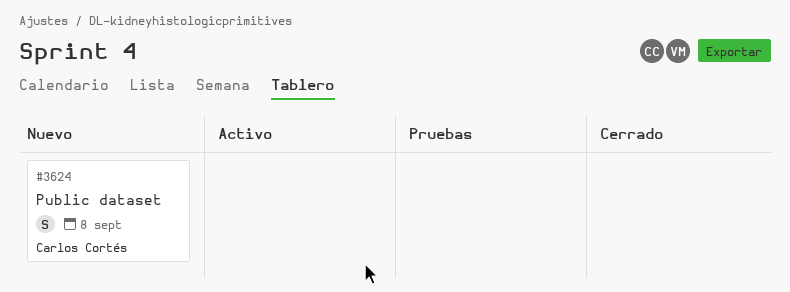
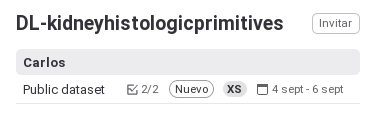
Public dataset, estimate: S -> XS
Public dataset, due: Sep 8 -> Sep 6

